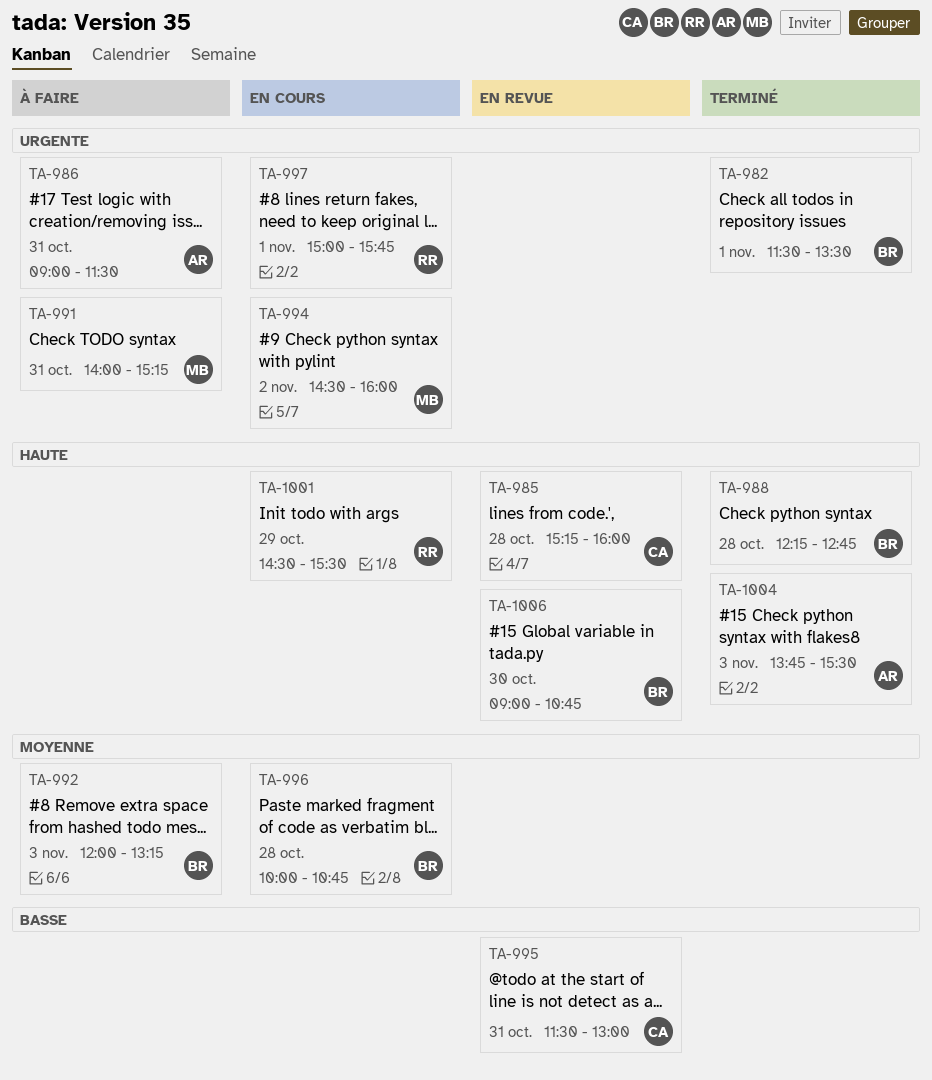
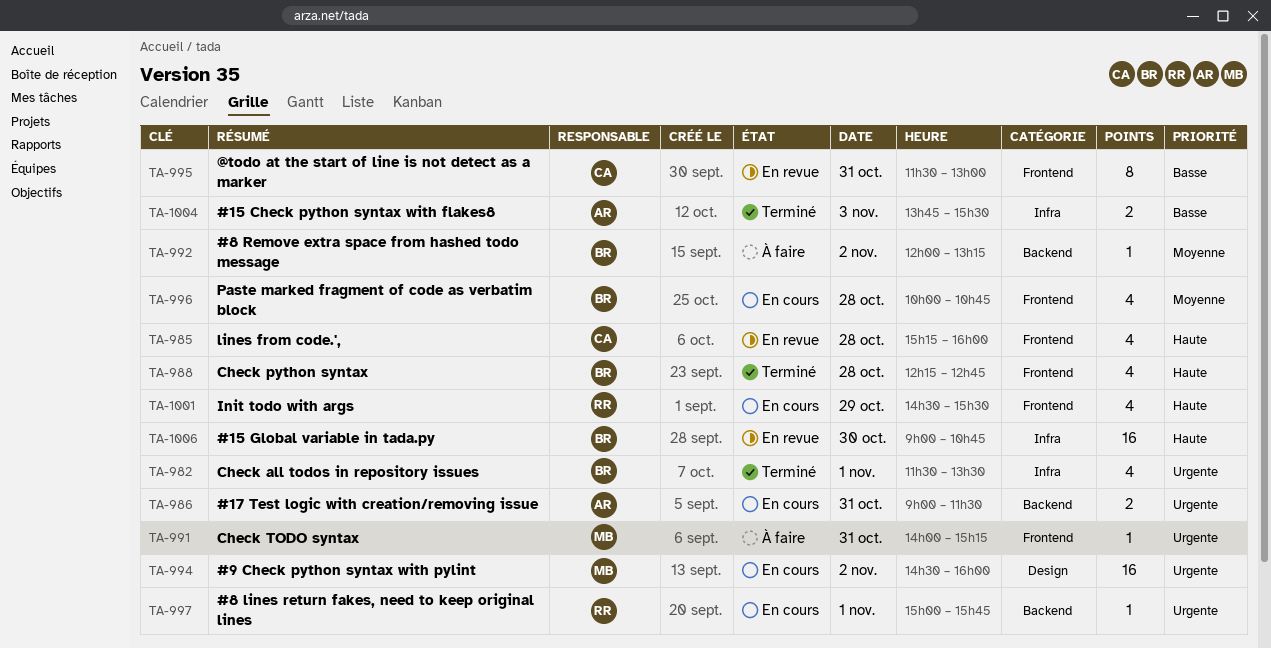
TA-986, status: À faire -> En cours
TA-992, day: Nov 3 -> Nov 2
TA-1004, priority: Haute -> Basse

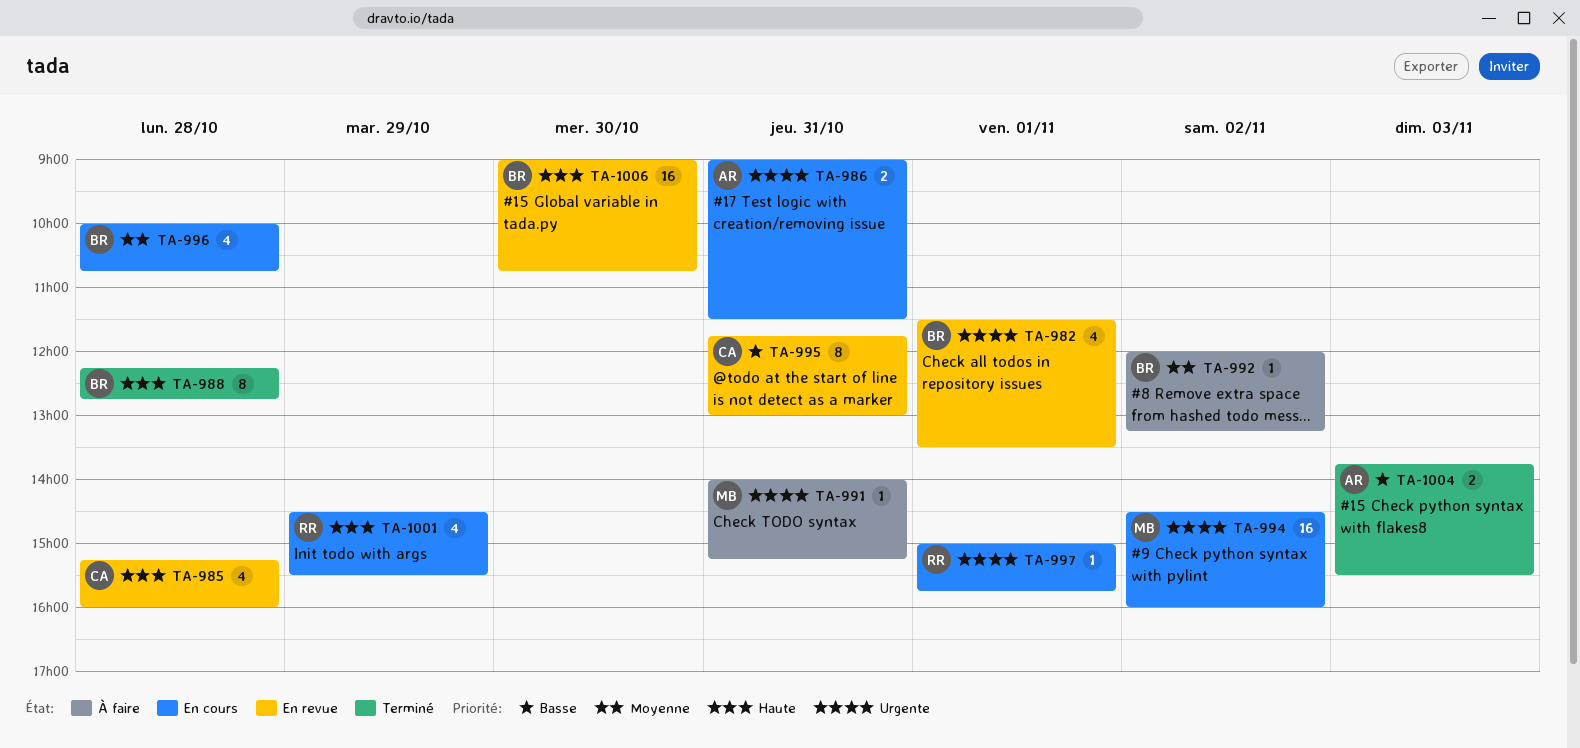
TA-982, status: Terminé -> En revue
TA-988, estimate: 4 -> 8
TA-995, begins: 11:30 -> 11:45

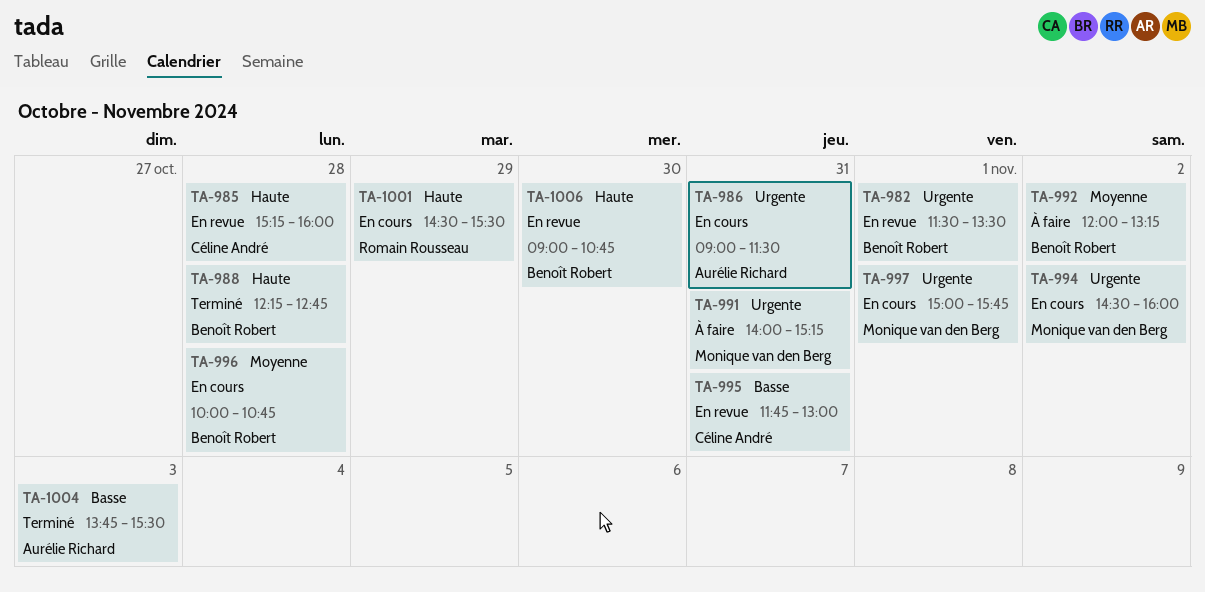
TA-997, owner: Romain Rousseau -> Monique van den Berg

